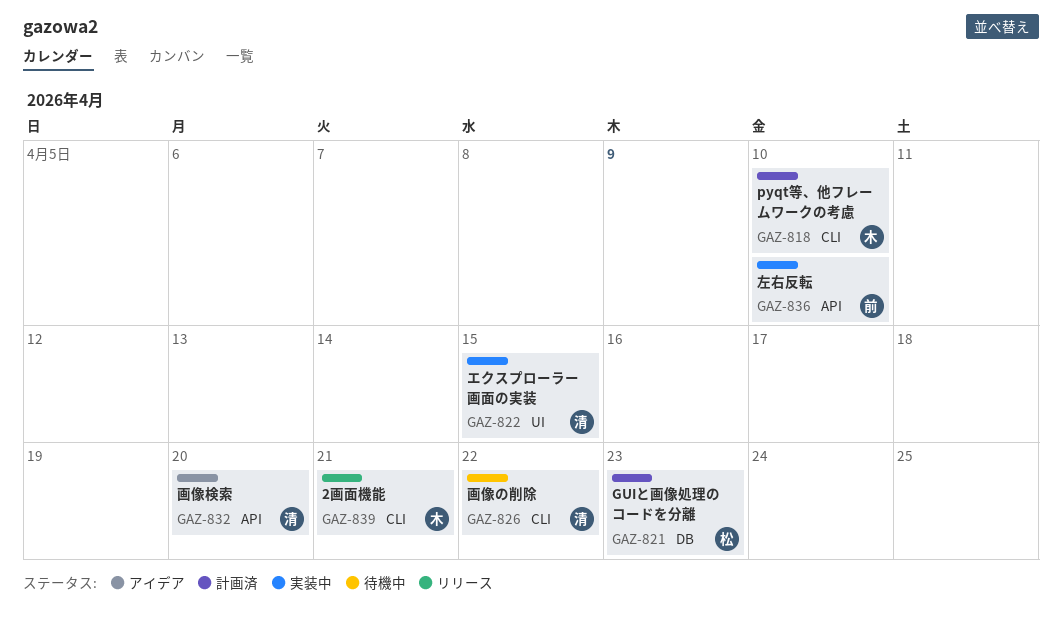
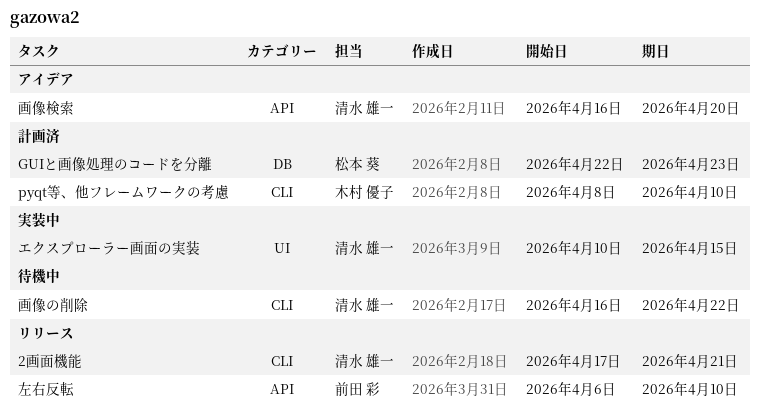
2画面機能, owner: 木村 優子 -> 清水 雄一
左右反転, status: 実装中 -> リリース

